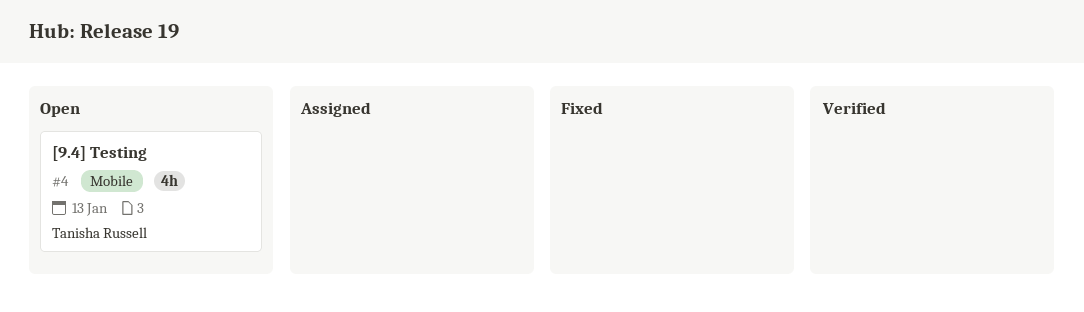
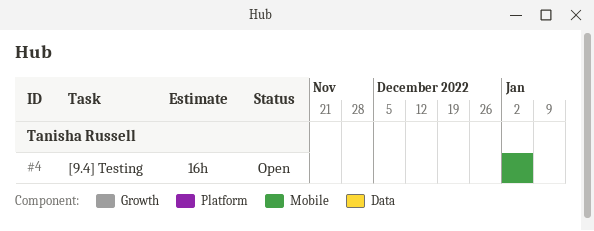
#4, estimate: 4h -> 16h
#4, due: Jan 13 -> Jan 6

